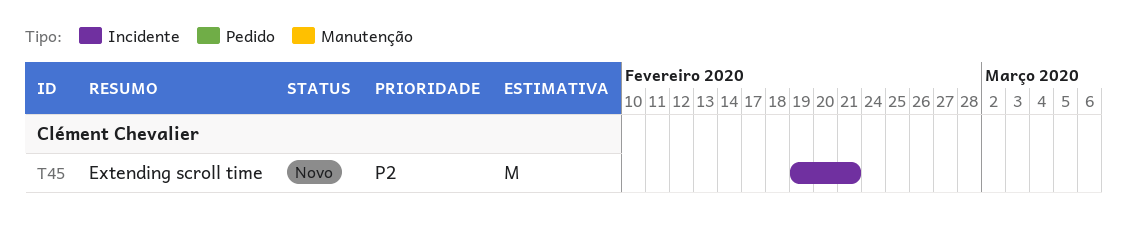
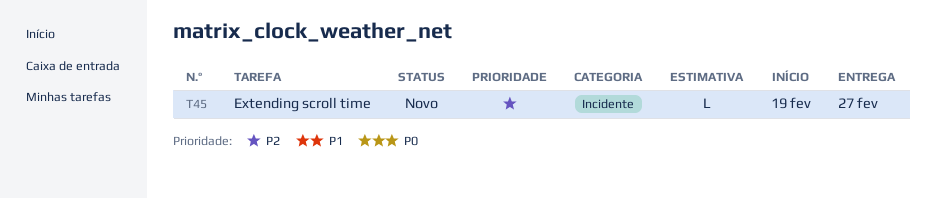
T45, estimate: M -> L
T45, due: Feb 21 -> Feb 27

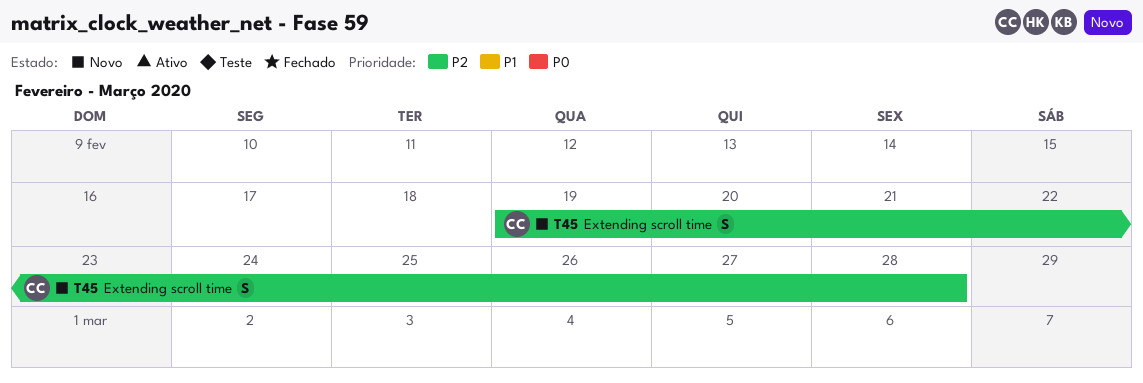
T45, estimate: L -> S
T45, due: Feb 27 -> Feb 28

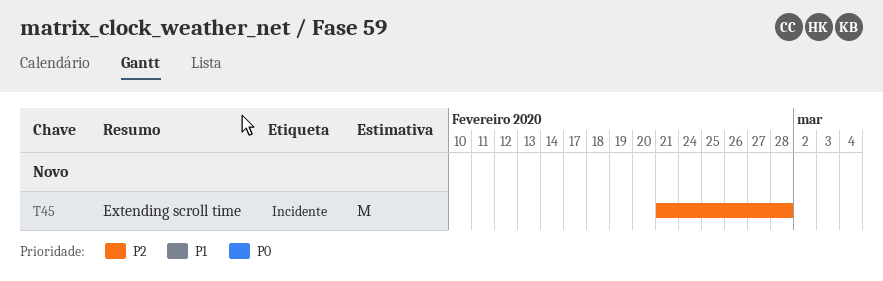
T45, estimate: S -> M
T45, start: Feb 19 -> Feb 21

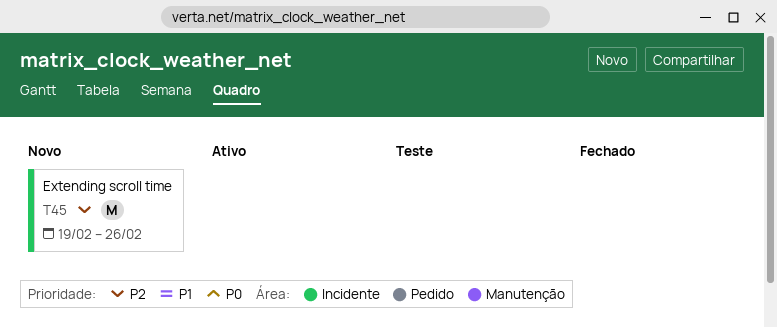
T45, start: Feb 21 -> Feb 19
T45, due: Feb 28 -> Feb 26

